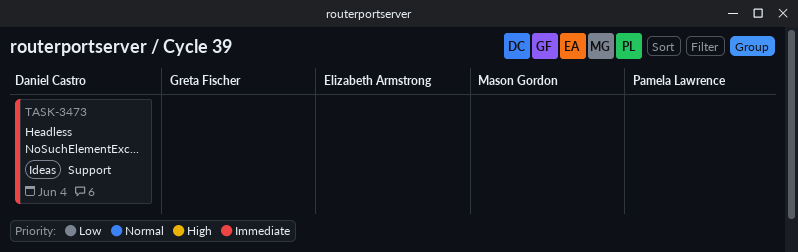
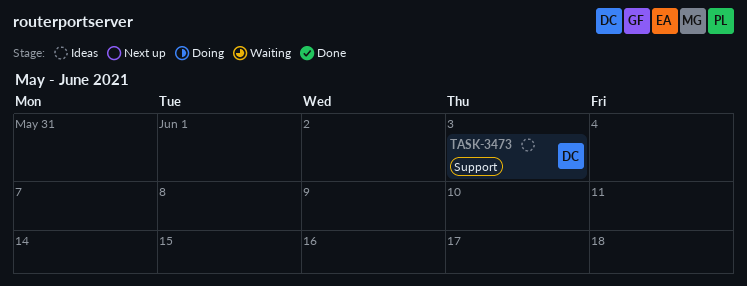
TASK-3473, due: Jun 4 -> Jun 3

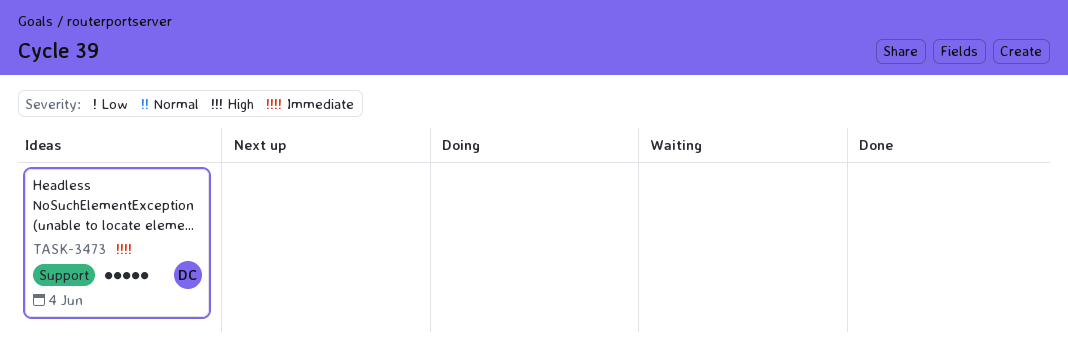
TASK-3473, due: Jun 3 -> Jun 4

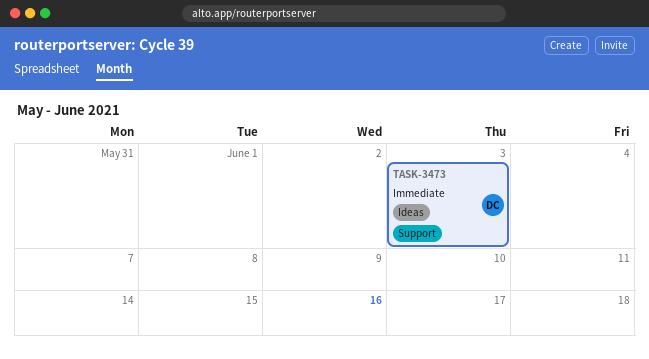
TASK-3473, due: Jun 4 -> Jun 3

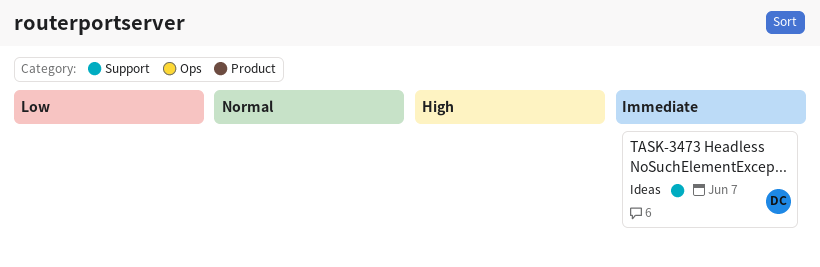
TASK-3473, due: Jun 3 -> Jun 7

